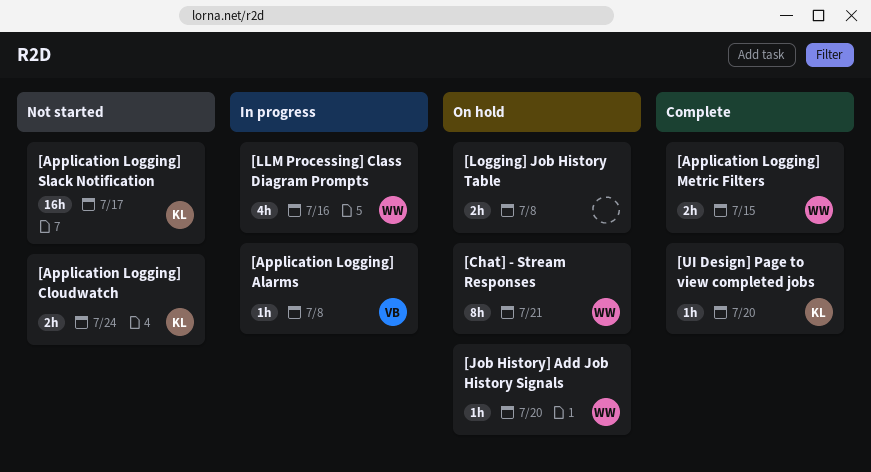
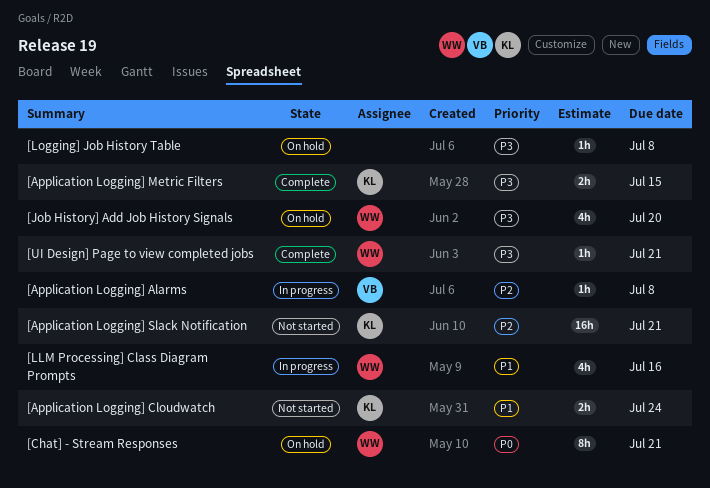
[Application Logging] Metric Filters, owner: WW -> KL
[Application Logging] Slack Notification, due: Jul 17 -> Jul 21
[Job History] Add Job History Signals, estimate: 1h -> 4h
[Logging] Job History Table, estimate: 2h -> 1h
[UI Design] Page to view completed jobs, owner: KL -> WW
[UI Design] Page to view completed jobs, due: Jul 20 -> Jul 21

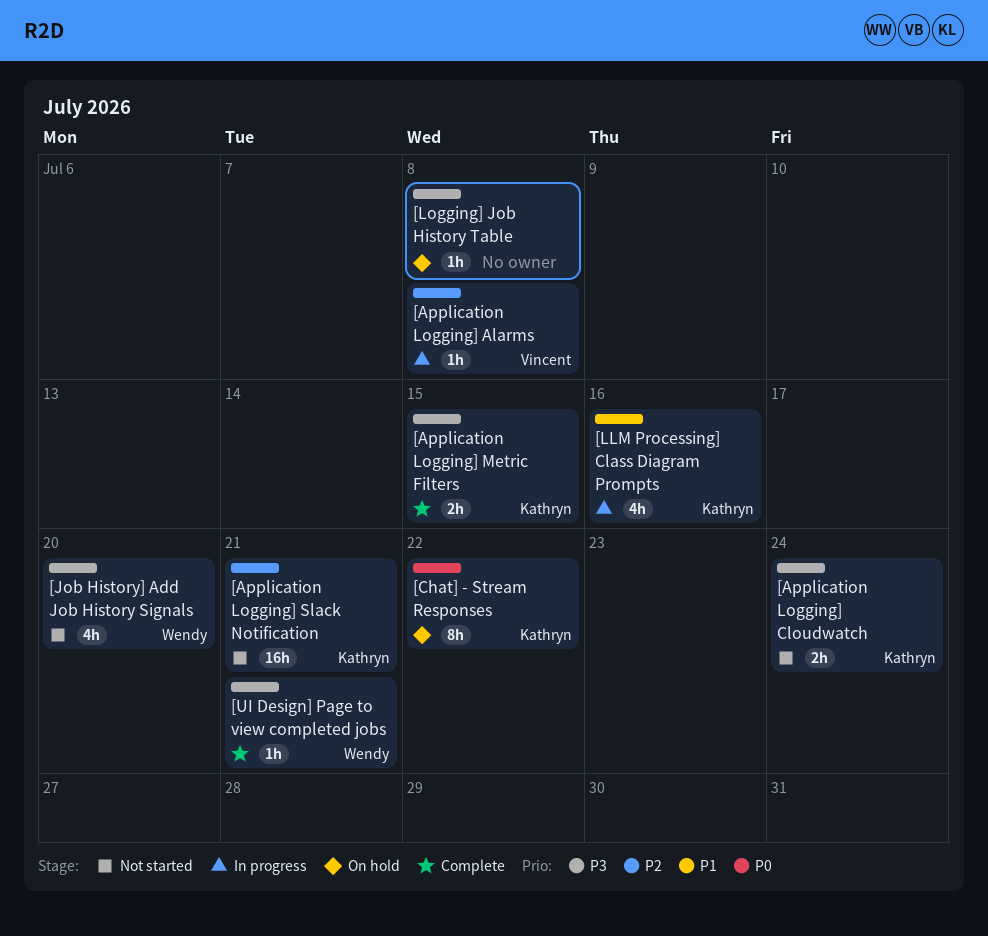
[Application Logging] Cloudwatch, priority: P1 -> P3
[Chat] - Stream Responses, owner: Wendy -> Kathryn
[Chat] - Stream Responses, due: Jul 21 -> Jul 22
[Job History] Add Job History Signals, status: On hold -> Not started
[LLM Processing] Class Diagram Prompts, owner: Wendy -> Kathryn

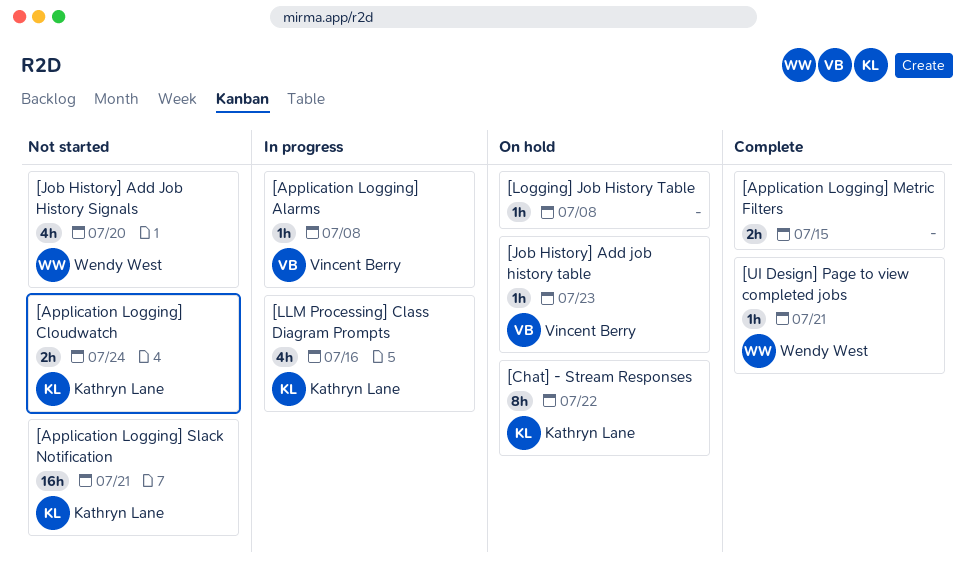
[Application Logging] Metric Filters, owner: Kathryn Lane -> none
[Job History] Add job history table: none -> present

